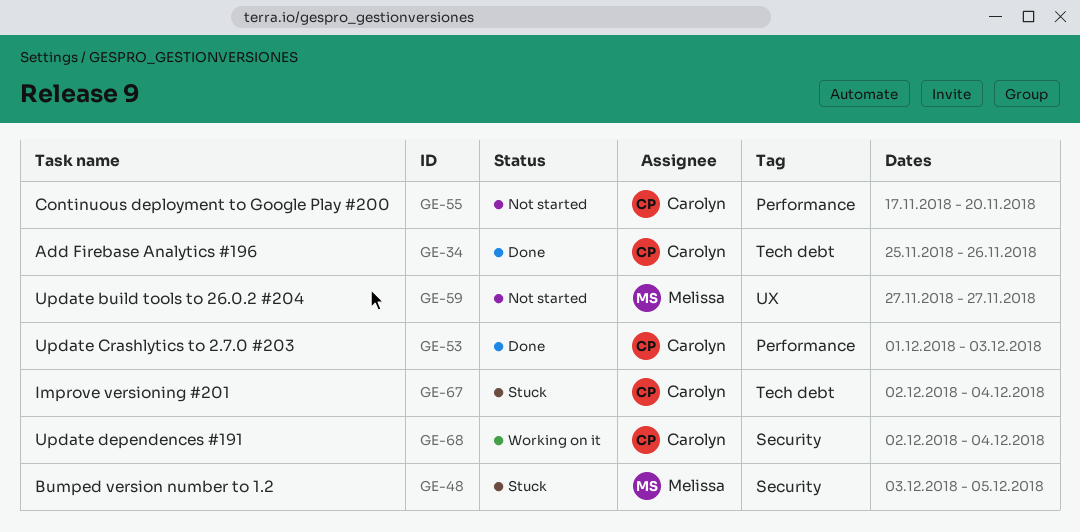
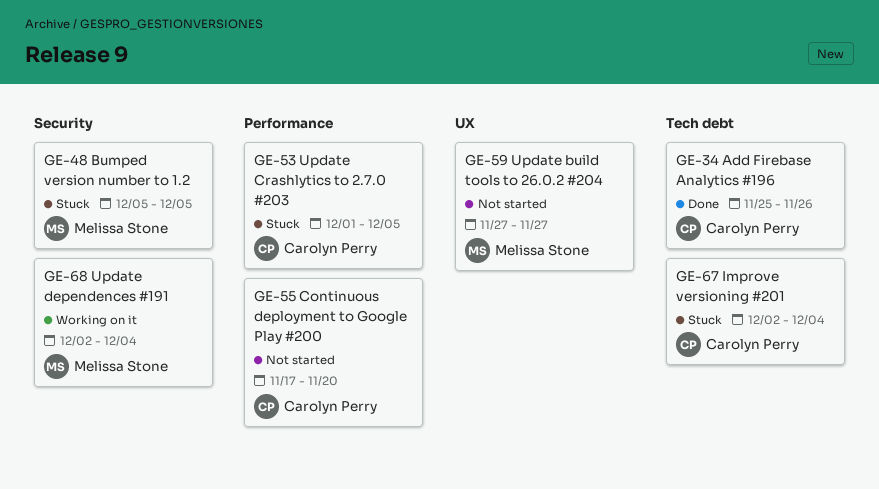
GE-48, start: Dec 3 -> Dec 5
GE-53, status: Done -> Stuck
GE-53, due: Dec 3 -> Dec 5
GE-68, owner: Carolyn Perry -> Melissa Stone

